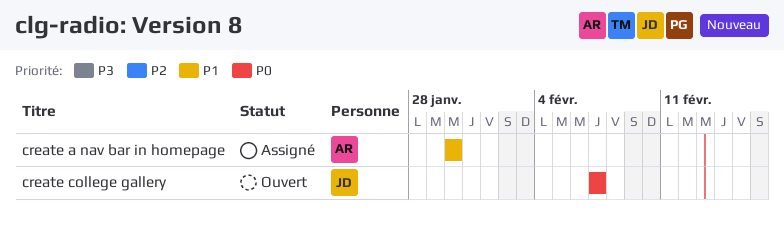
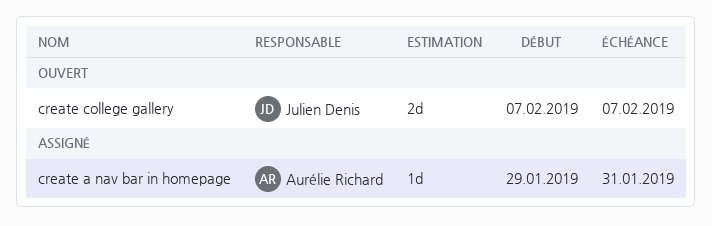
create a nav bar in homepage, start: Jan 30 -> Jan 29
create a nav bar in homepage, due: Jan 30 -> Jan 31

